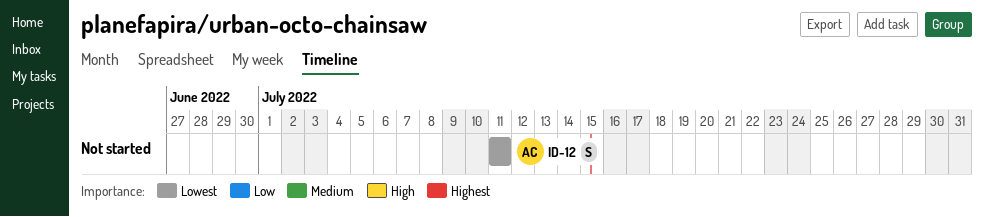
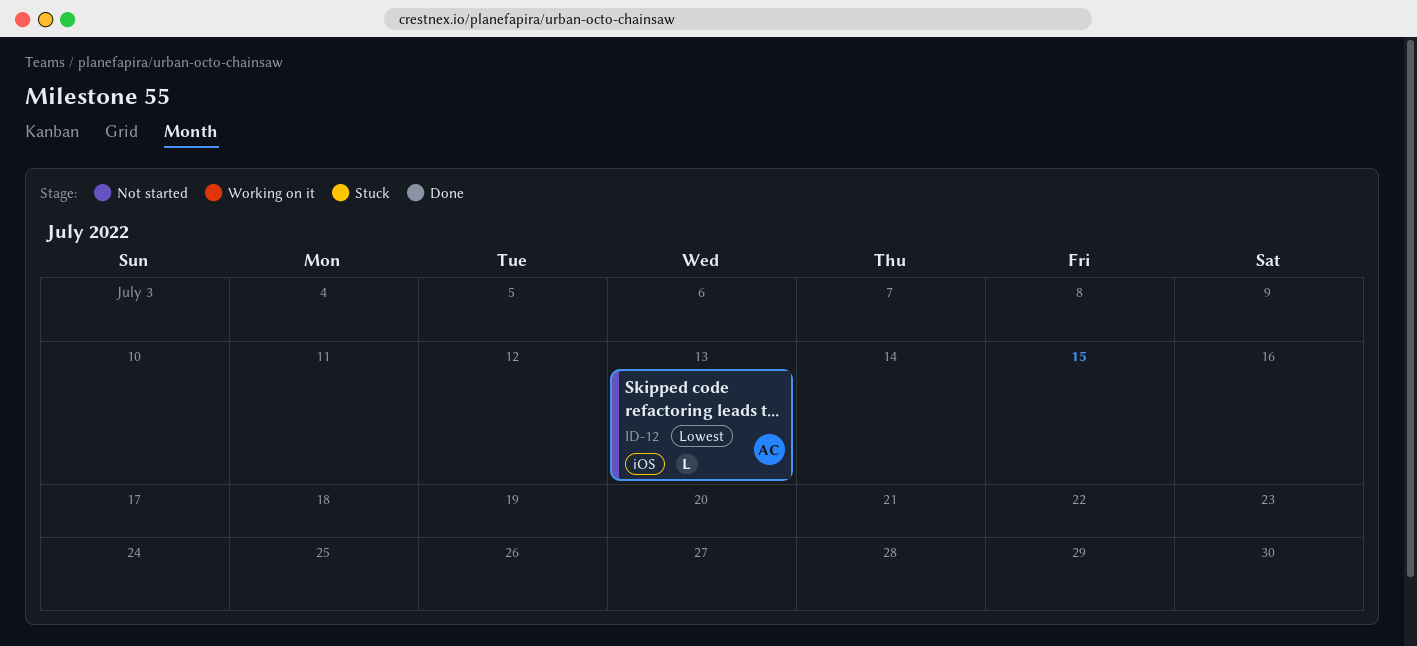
ID-12, estimate: S -> L
ID-12, due: Jul 11 -> Jul 13

